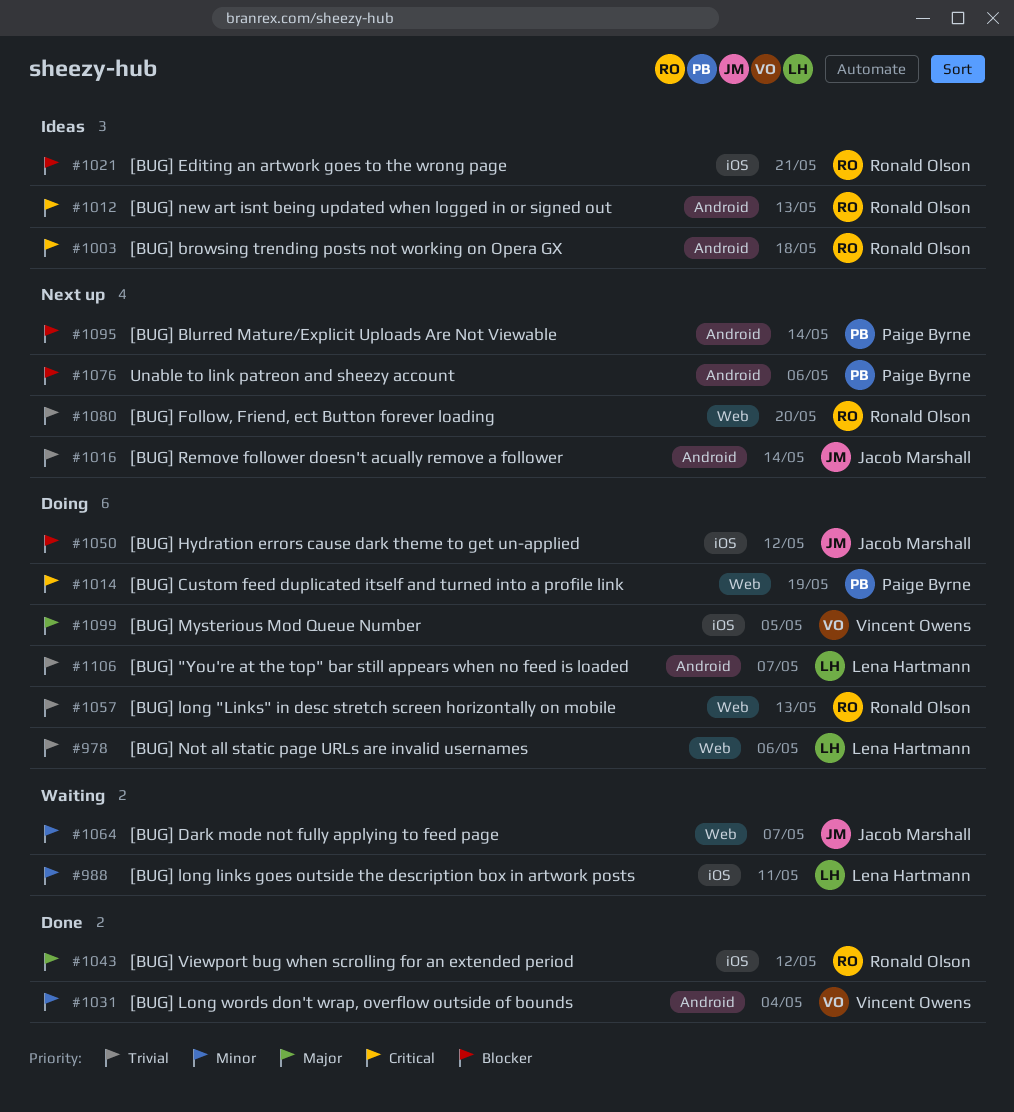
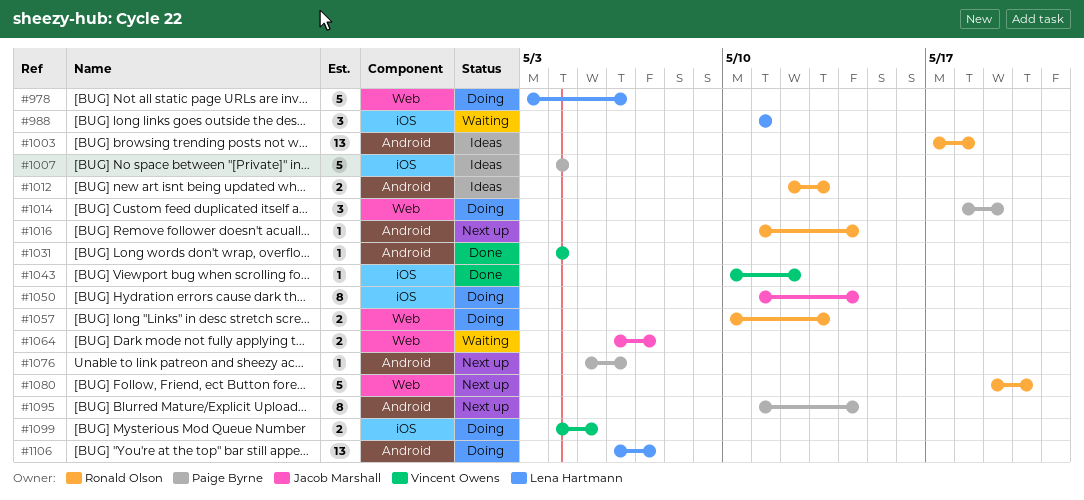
#1007: none -> present
#1016, owner: Jacob Marshall -> Ronald Olson
#1021: present -> none
#1043, owner: Ronald Olson -> Vincent Owens
#1050, due: May 12 -> May 14

